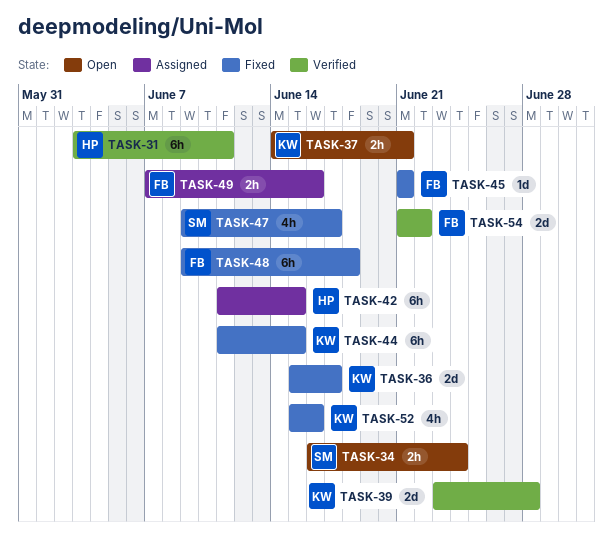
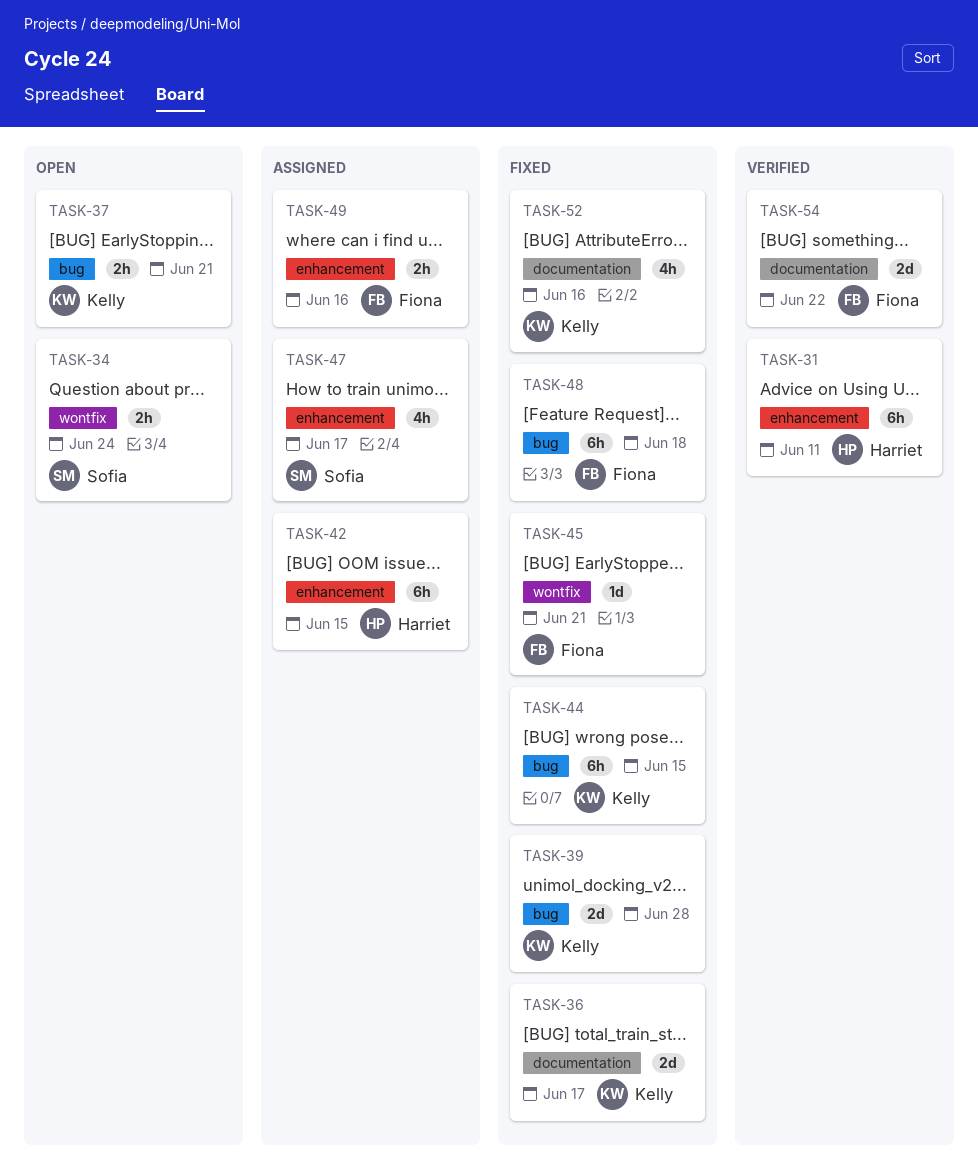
TASK-39, status: Verified -> Fixed
TASK-47, status: Fixed -> Assigned

